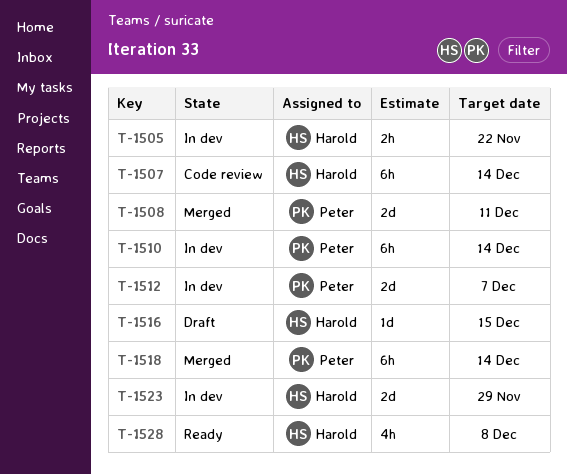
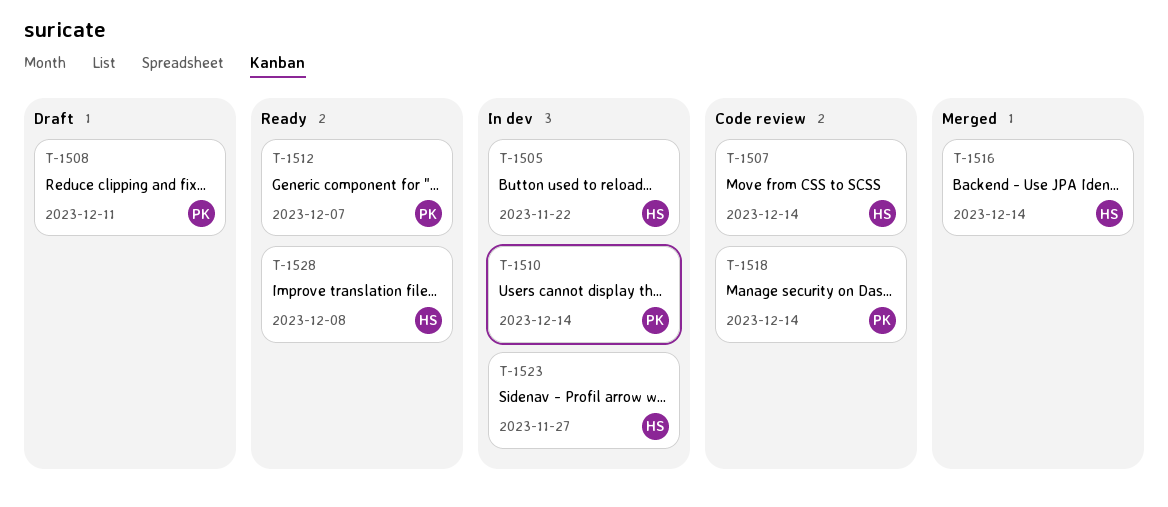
T-1508, status: Merged -> Draft
T-1512, status: In dev -> Ready
T-1516, status: Draft -> Merged
T-1516, due: Dec 15 -> Dec 14
T-1518, status: Merged -> Code review
T-1523, due: Nov 29 -> Nov 27

